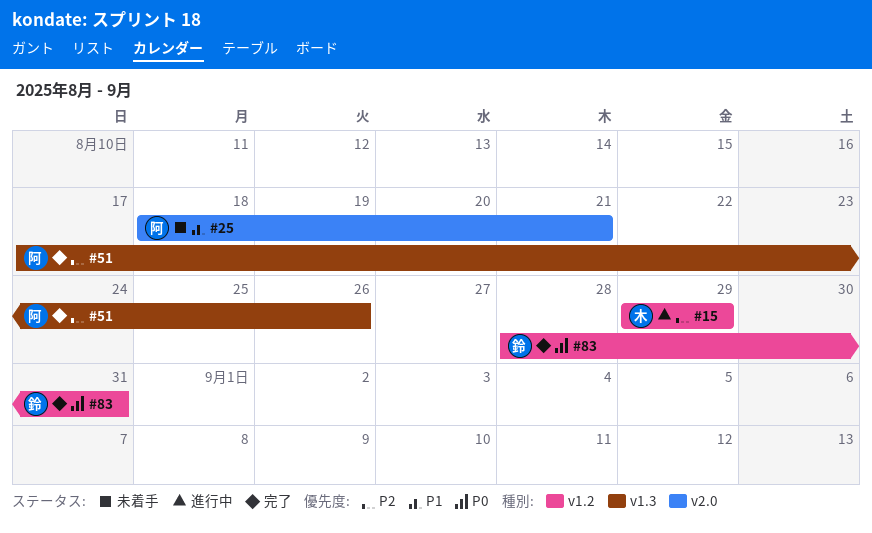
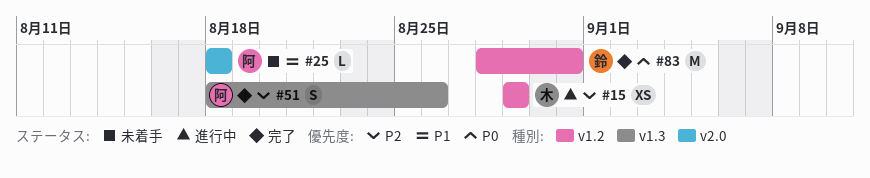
#25, due: Aug 21 -> Aug 18
#51, start: Aug 17 -> Aug 18

